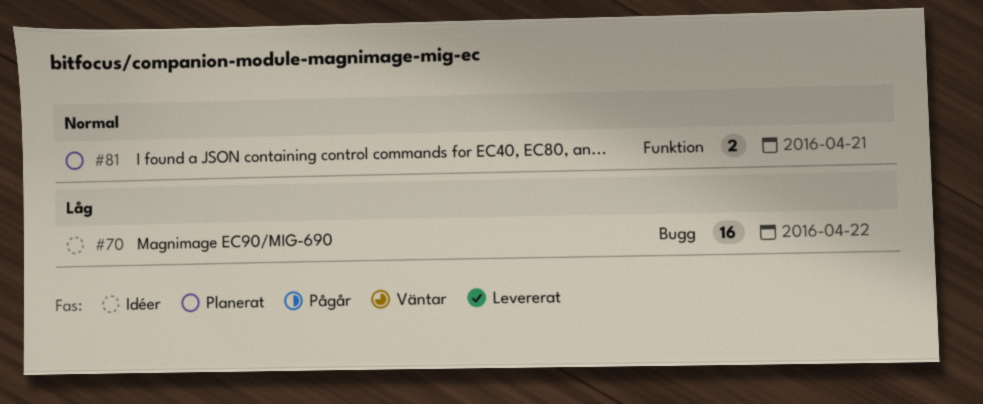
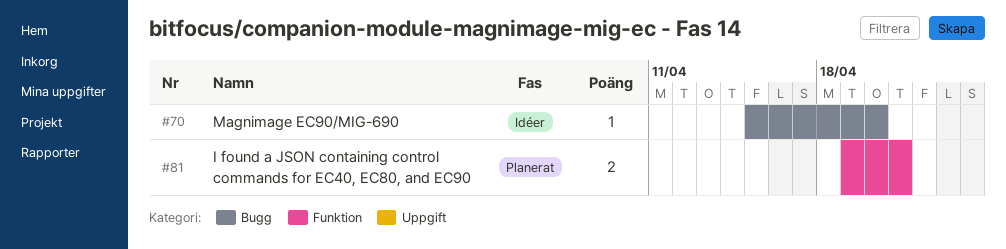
#70, estimate: 16 -> 1
#70, due: Apr 22 -> Apr 20

